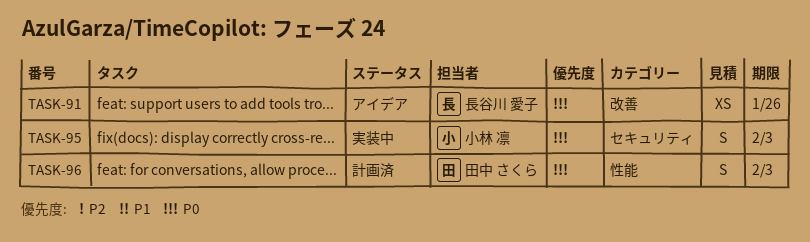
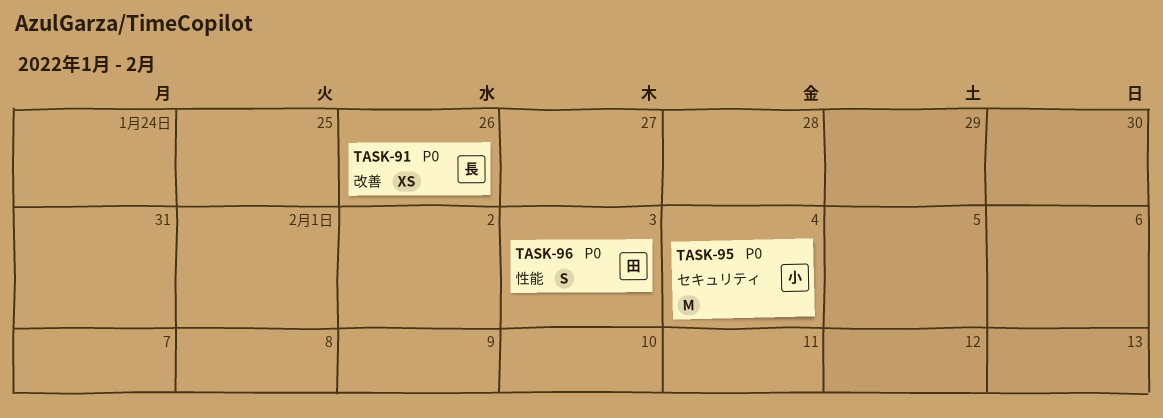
TASK-95, estimate: S -> M
TASK-95, due: Feb 3 -> Feb 4

